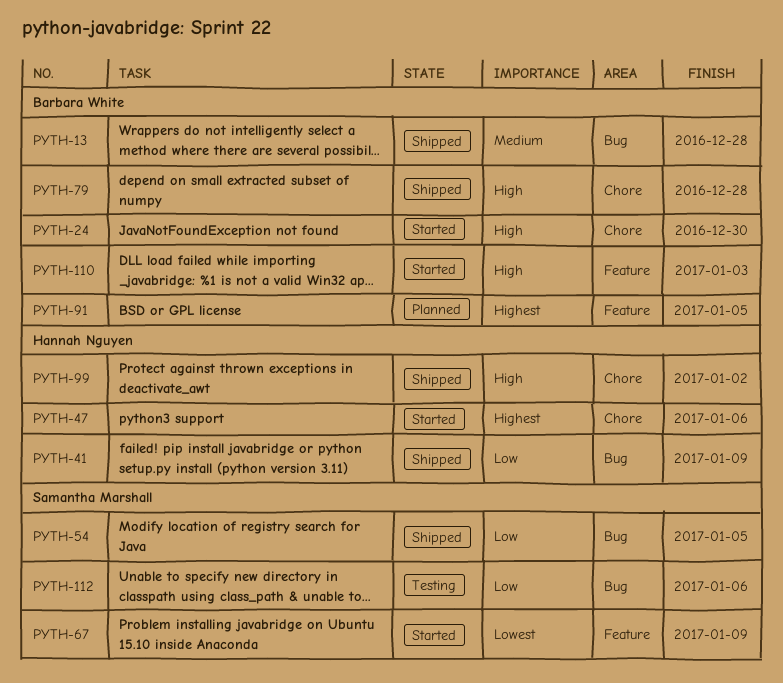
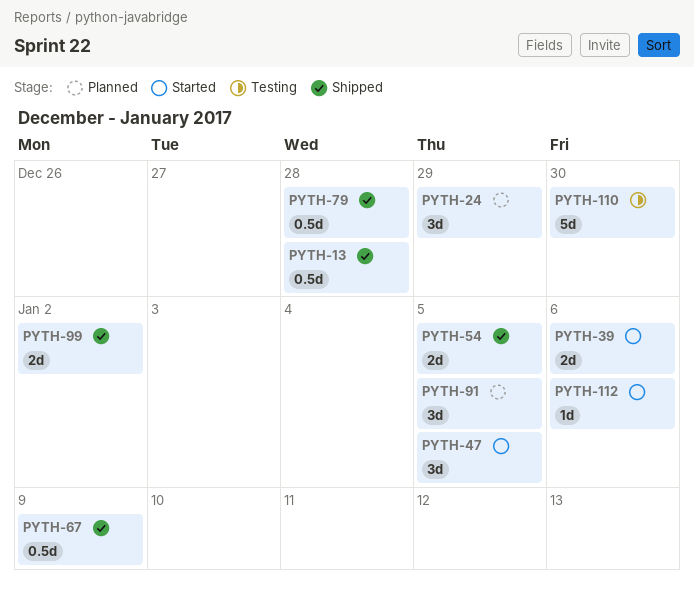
PYTH-24, status: Started -> Planned
PYTH-24, due: Dec 30 -> Dec 29
PYTH-39: none -> present
PYTH-41: present -> none
PYTH-47, due: Jan 6 -> Jan 5
PYTH-67, status: Started -> Shipped
PYTH-110, status: Started -> Testing
PYTH-110, due: Jan 3 -> Dec 30
PYTH-112, status: Testing -> Started

